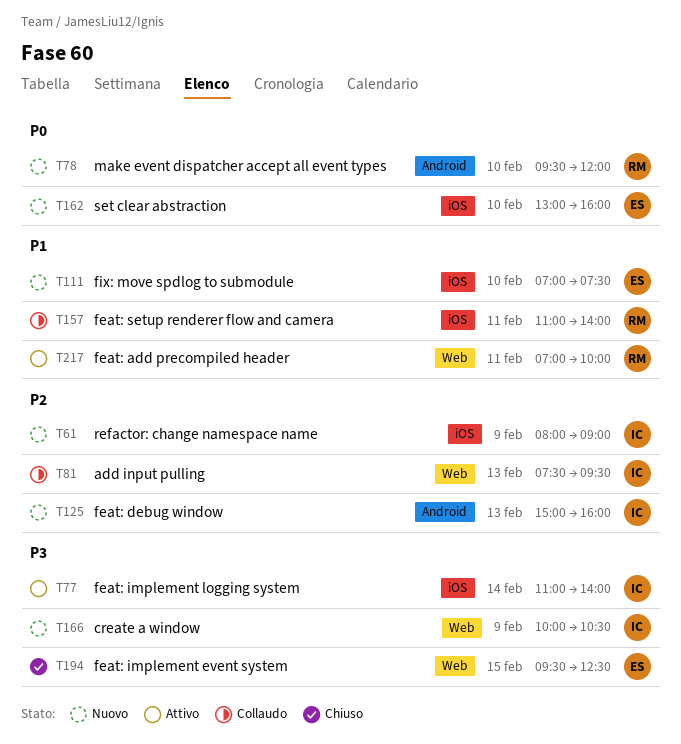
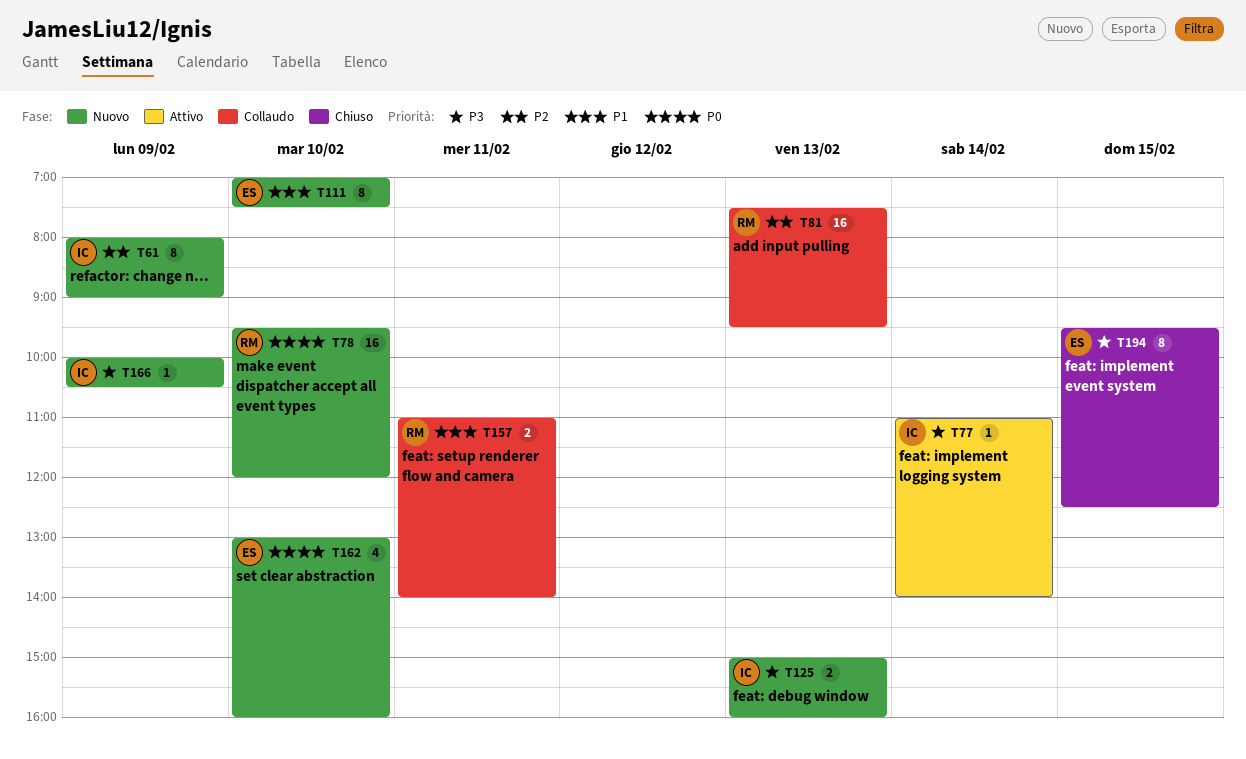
T81, owner: IC -> RM
T125, priority: P2 -> P3
T217: present -> none

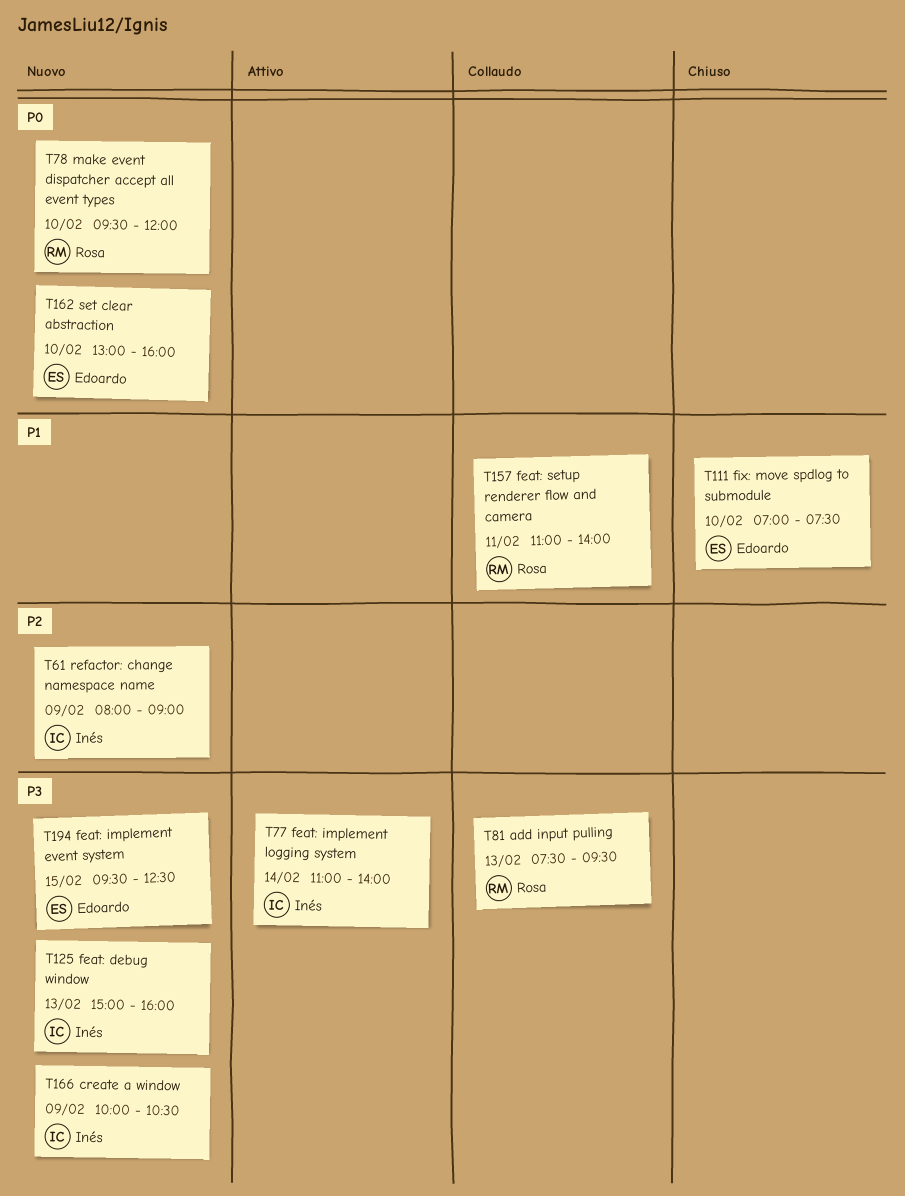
T81, priority: P2 -> P3
T111, status: Nuovo -> Chiuso
T194, status: Chiuso -> Nuovo

